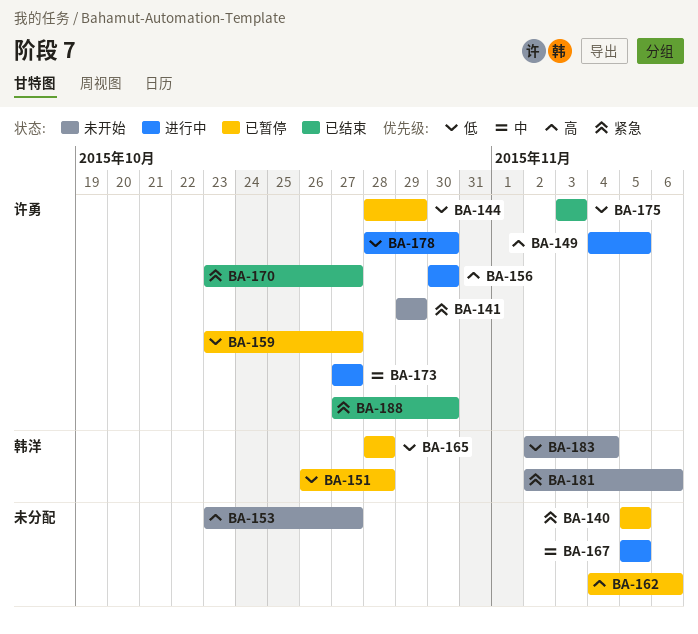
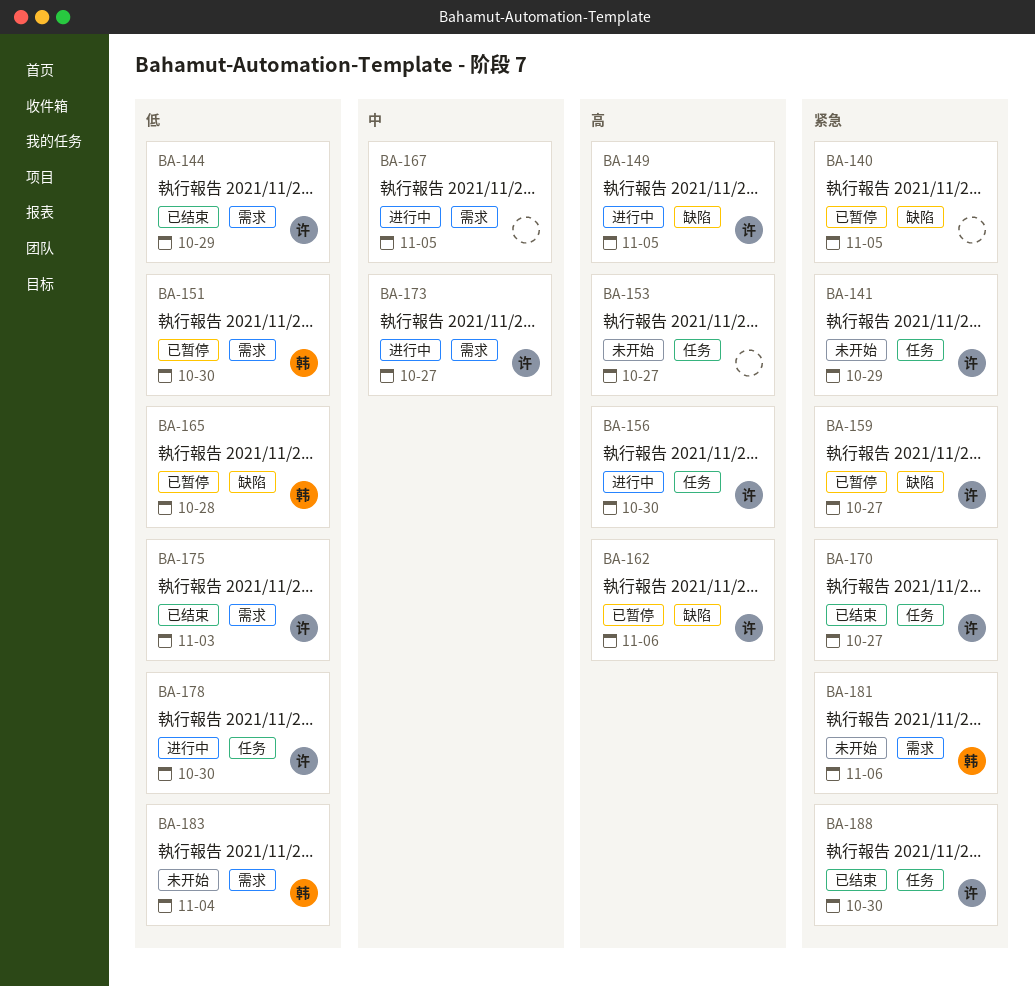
BA-144, status: 已暂停 -> 已结束
BA-151, due: Oct 28 -> Oct 30
BA-159, priority: 低 -> 紧急
BA-162, owner: none -> 许勇

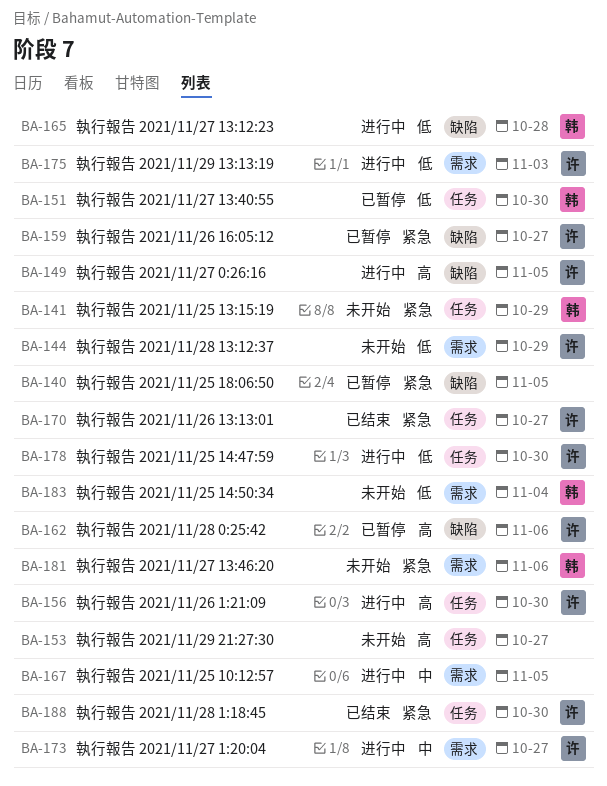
BA-141, owner: 许 -> 韩
BA-144, status: 已结束 -> 未开始
BA-151, label: 需求 -> 任务
BA-165, status: 已暂停 -> 进行中
BA-175, status: 已结束 -> 进行中

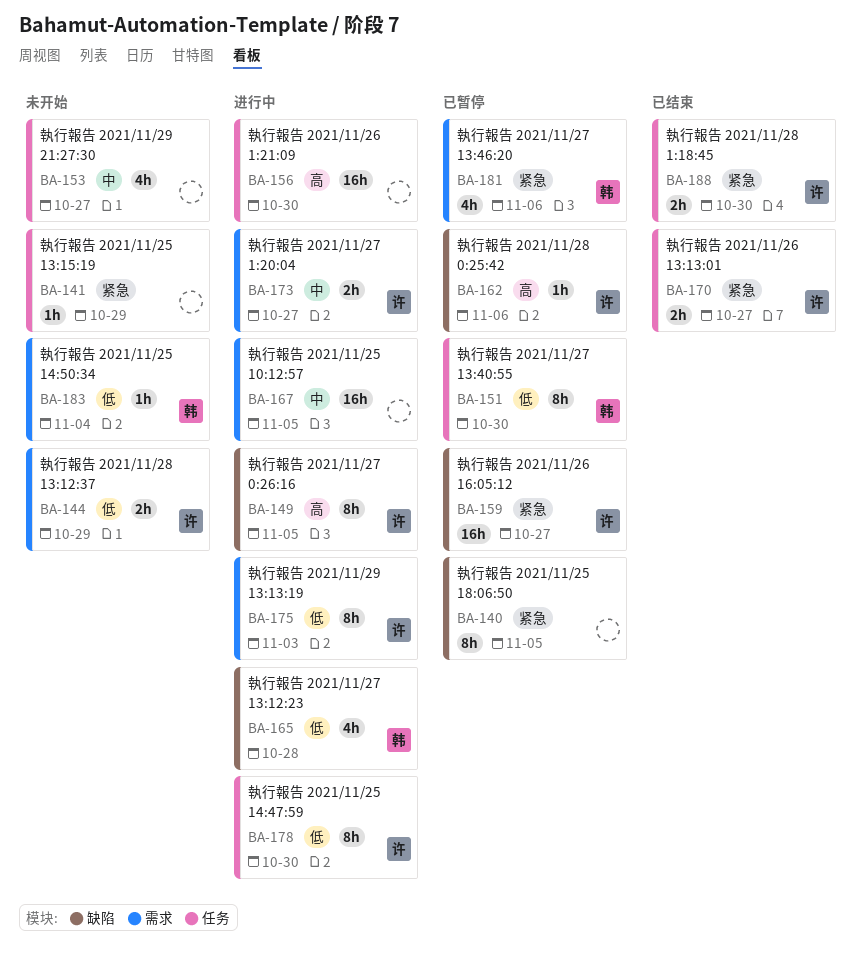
BA-141, owner: 韩 -> none
BA-153, priority: 高 -> 中
BA-156, owner: 许 -> none
BA-181, status: 未开始 -> 已暂停

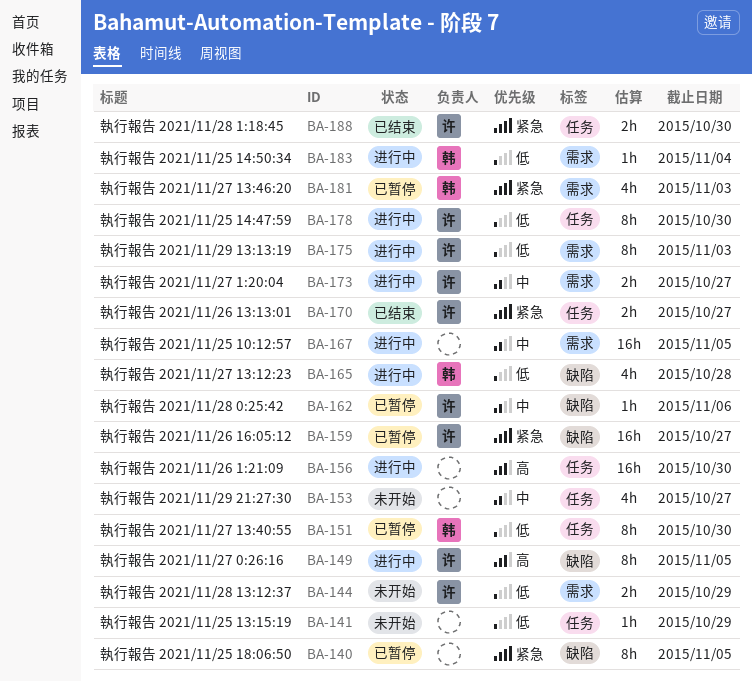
BA-141, priority: 紧急 -> 低
BA-162, priority: 高 -> 中
BA-181, due: Nov 6 -> Nov 3
BA-183, status: 未开始 -> 进行中

